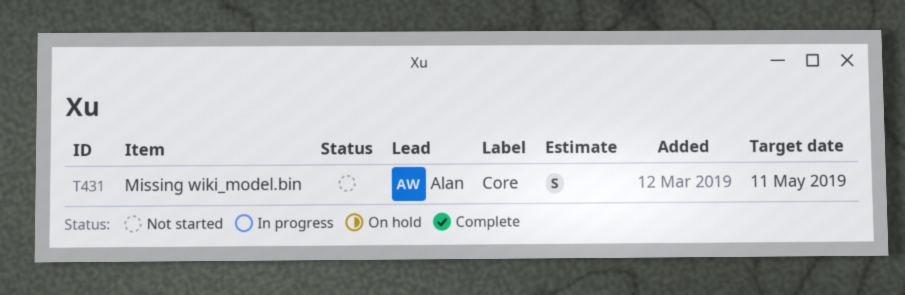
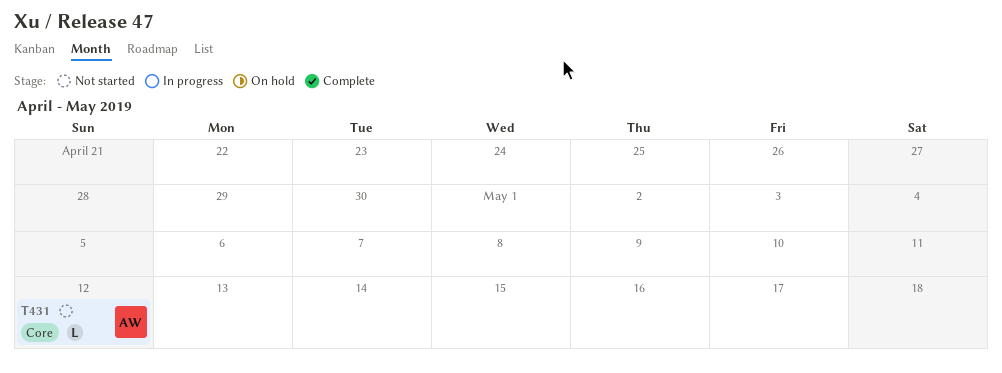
T431, estimate: S -> L
T431, due: May 11 -> May 12

